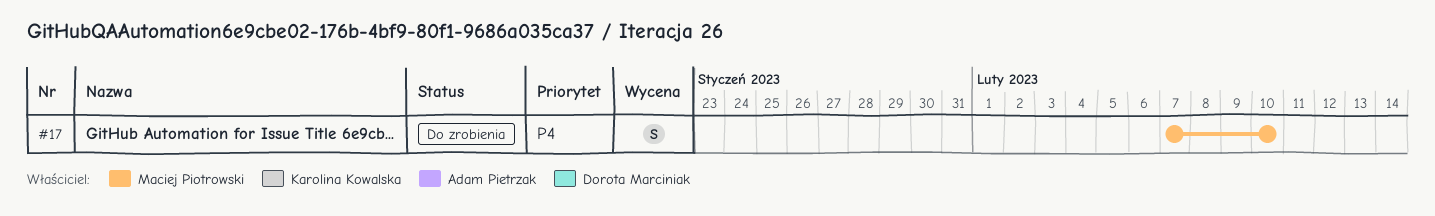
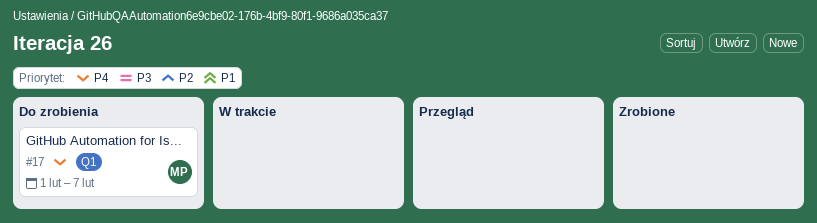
#17, start: Feb 7 -> Feb 1
#17, due: Feb 10 -> Feb 7

